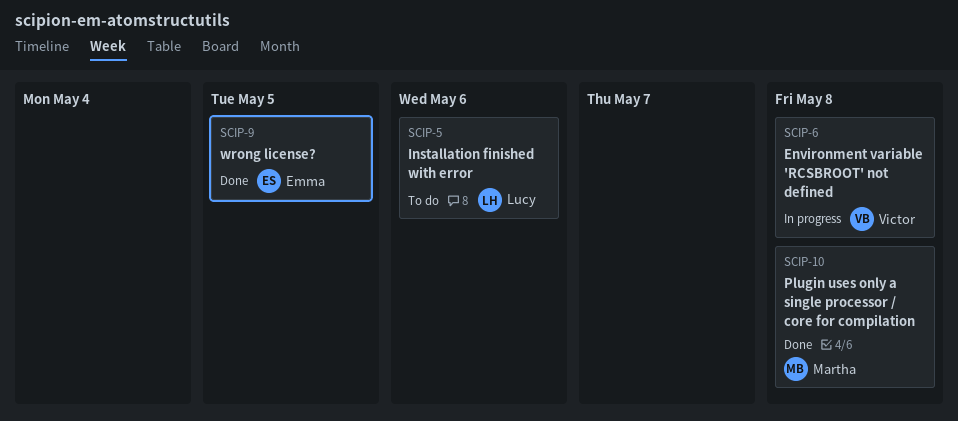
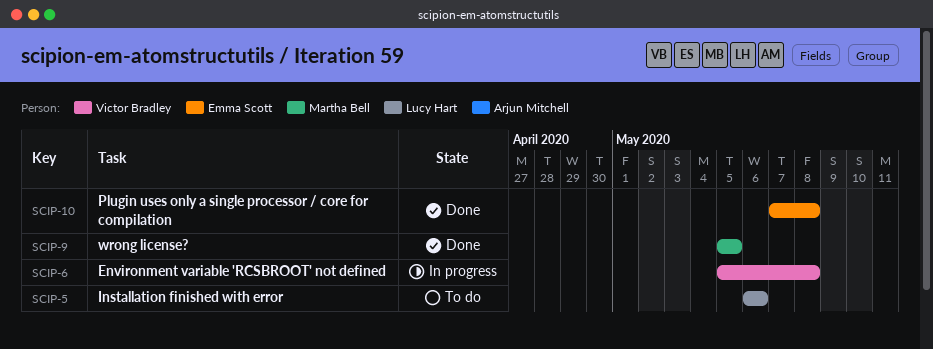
SCIP-9, owner: Emma Scott -> Martha Bell
SCIP-10, owner: Martha Bell -> Emma Scott

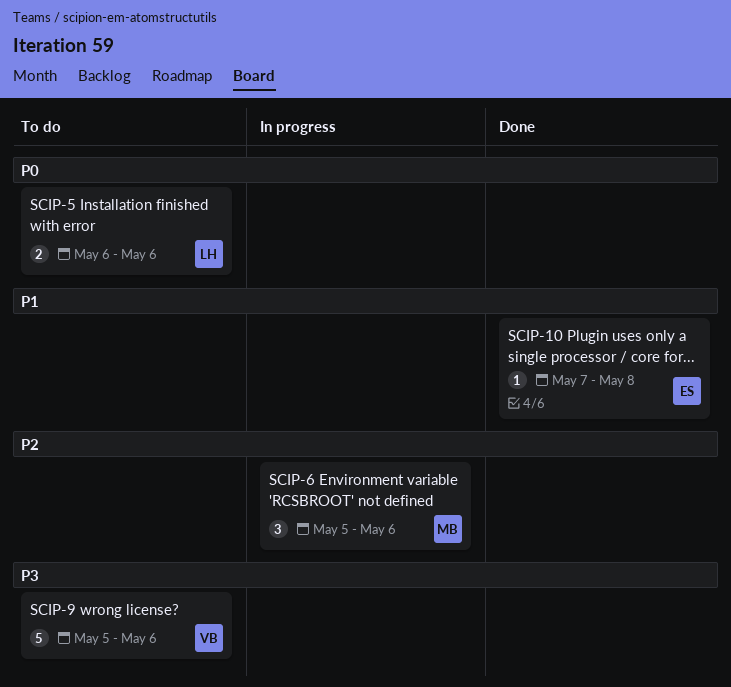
SCIP-6, owner: Victor Bradley -> Martha Bell
SCIP-6, due: May 8 -> May 6
SCIP-9, status: Done -> To do
SCIP-9, owner: Martha Bell -> Victor Bradley
SCIP-9, due: May 5 -> May 6

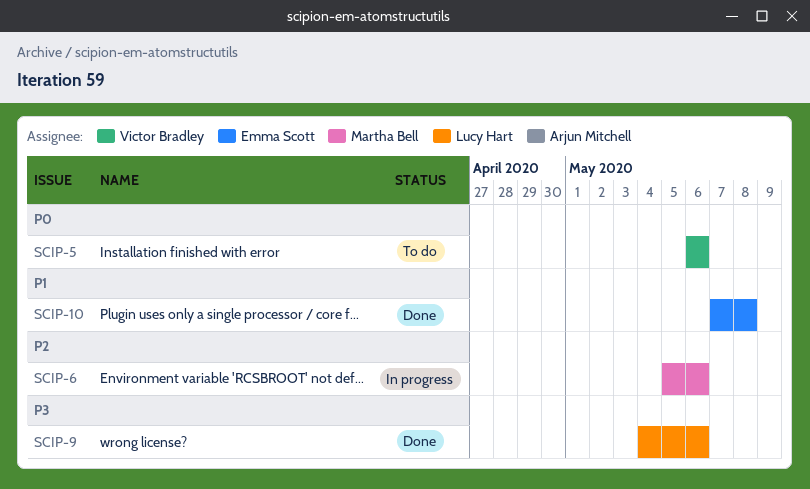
SCIP-5, owner: Lucy Hart -> Victor Bradley
SCIP-9, status: To do -> Done
SCIP-9, owner: Victor Bradley -> Lucy Hart
SCIP-9, start: May 5 -> May 4

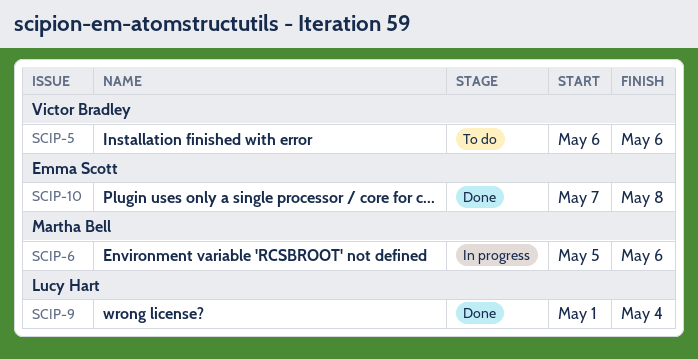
SCIP-9, start: May 4 -> May 1
SCIP-9, due: May 6 -> May 4

